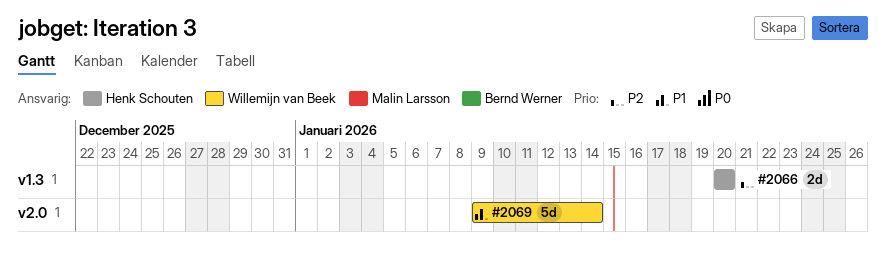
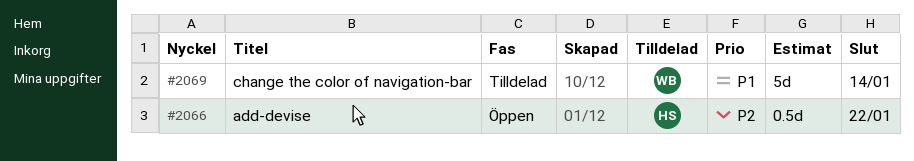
#2066, estimate: 2d -> 0.5d
#2066, due: Jan 20 -> Jan 22

